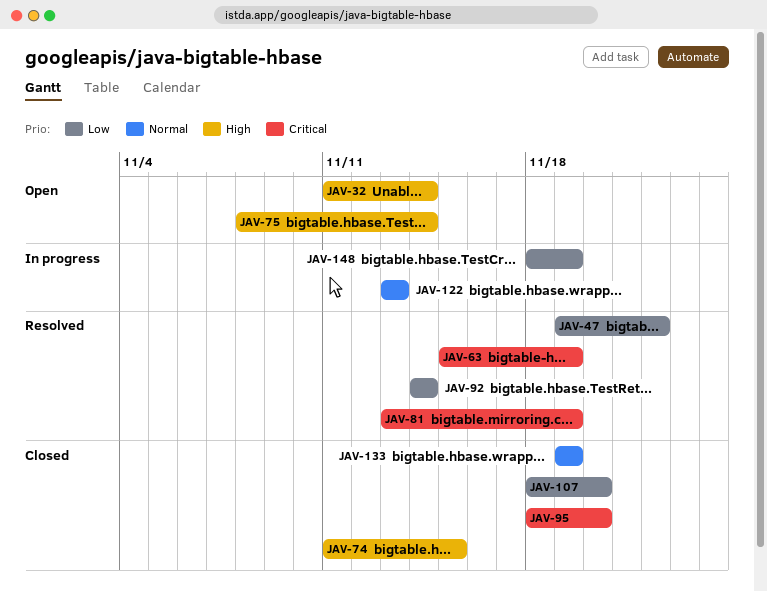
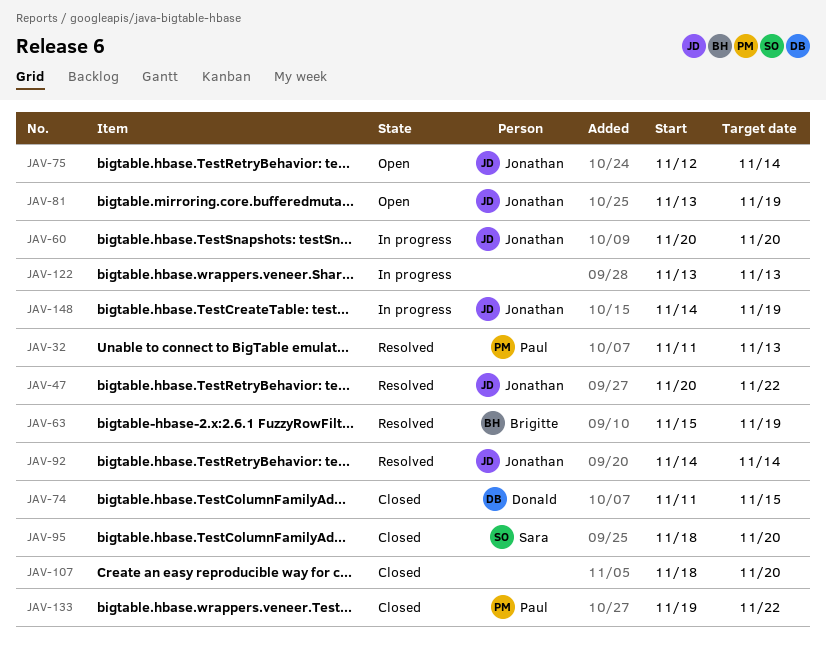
JAV-32, status: Open -> Resolved
JAV-32, due: Nov 14 -> Nov 13
JAV-47, start: Nov 19 -> Nov 20
JAV-60: none -> present
JAV-75, start: Nov 8 -> Nov 12
JAV-81, status: Resolved -> Open
JAV-133, due: Nov 19 -> Nov 22
JAV-148, start: Nov 18 -> Nov 14

